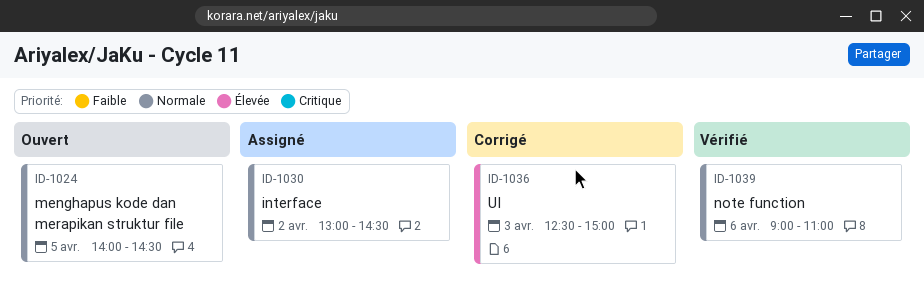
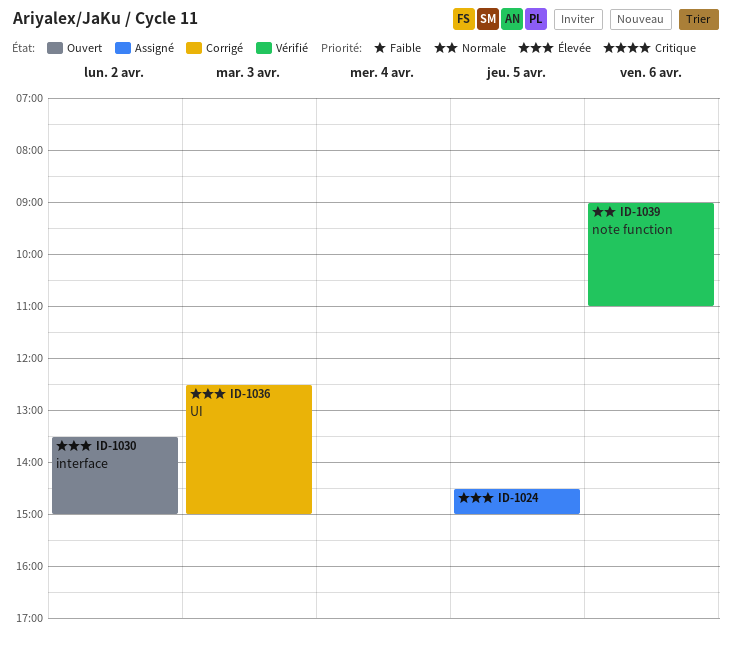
ID-1024, status: Ouvert -> Assigné
ID-1024, priority: Normale -> Élevée
ID-1024, begins: 14:00 -> 14:30
ID-1024, ends: 14:30 -> 15:00
ID-1030, status: Assigné -> Ouvert
ID-1030, priority: Normale -> Élevée
ID-1030, begins: 13:00 -> 13:30
ID-1030, ends: 14:30 -> 15:00

